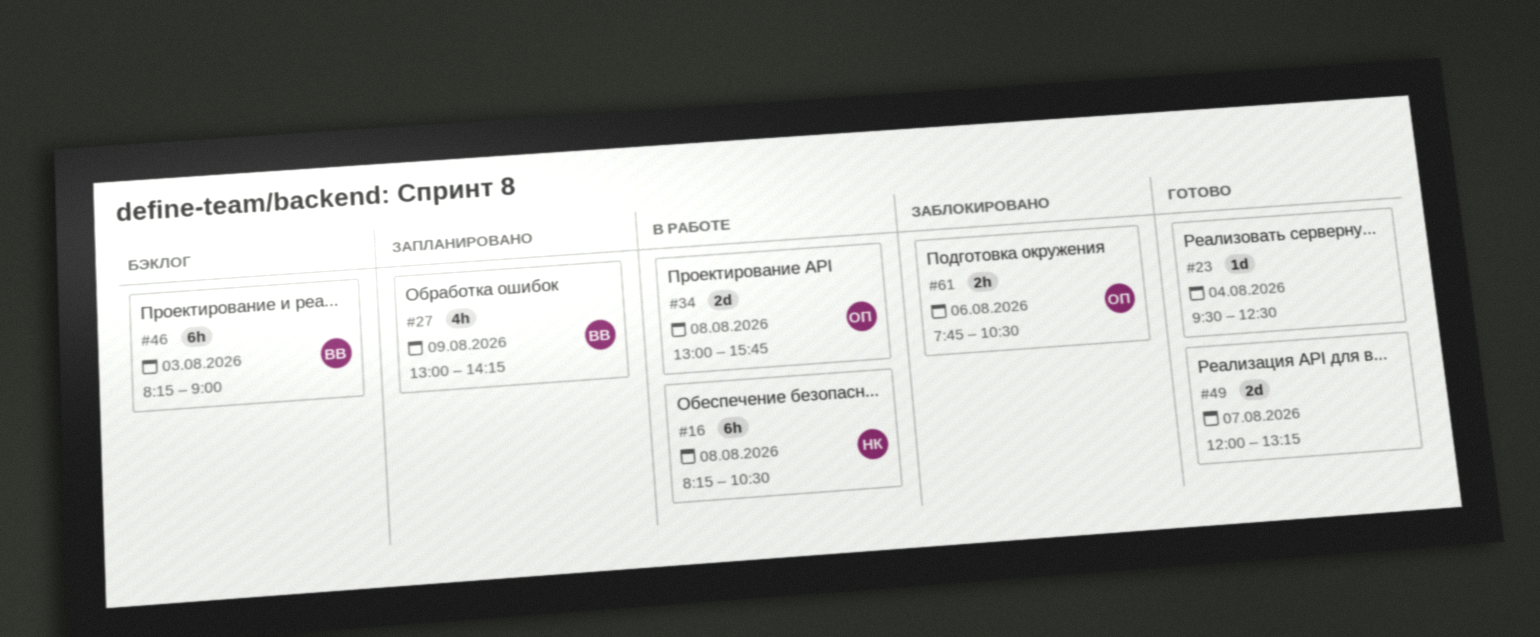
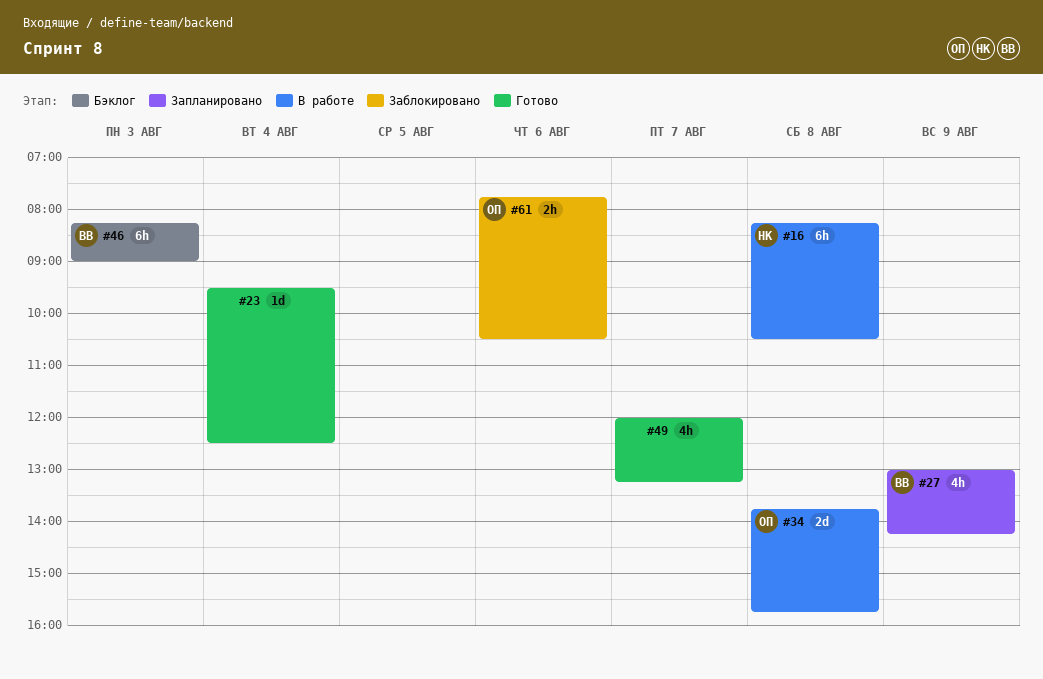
#34, begins: 13:00 -> 13:45
#49, estimate: 2d -> 4h

